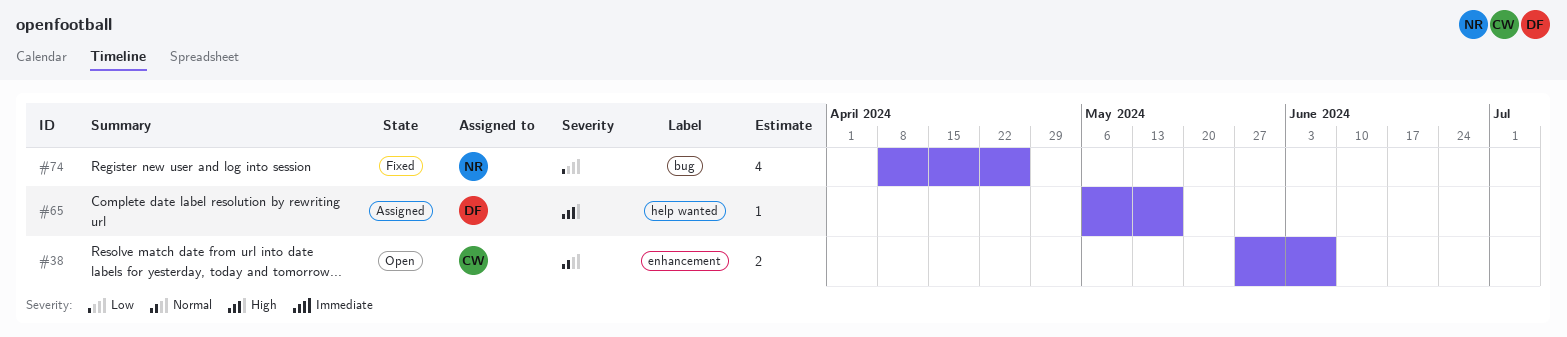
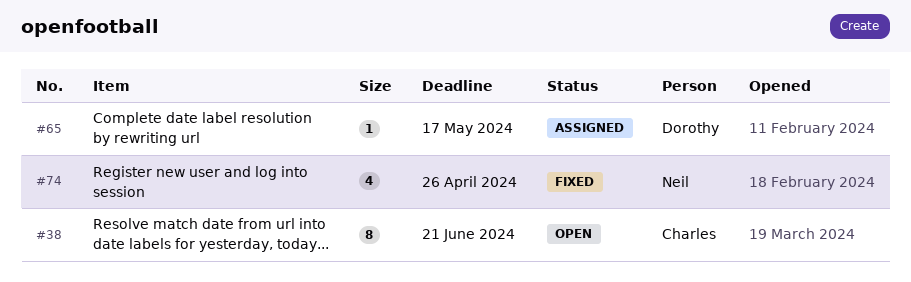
#38, estimate: 2 -> 8
#38, due: Jun 7 -> Jun 21

